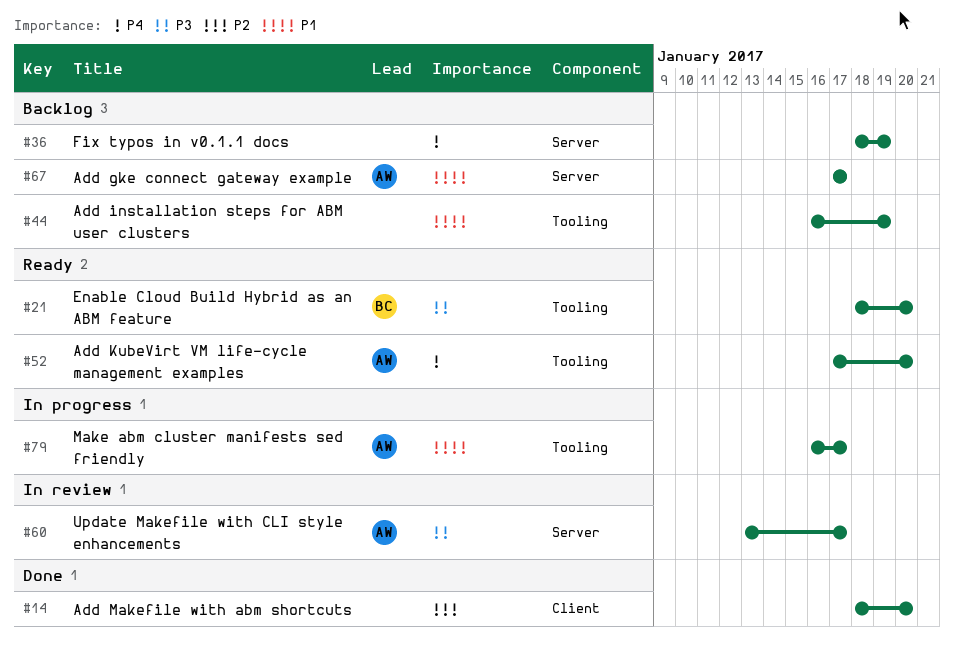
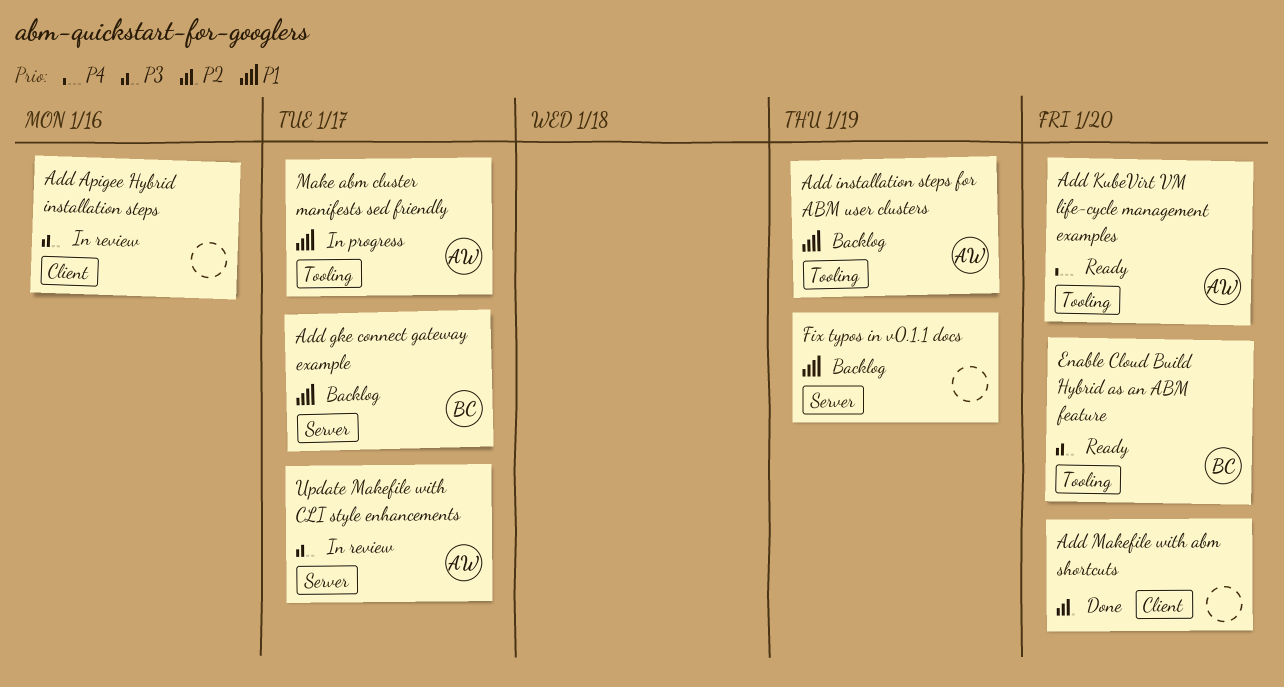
Add Apigee Hybrid installation steps: none -> present
Add gke connect gateway example, owner: AW -> BC
Add installation steps for ABM user clusters, owner: none -> AW
Fix typos in v0.1.1 docs, priority: P4 -> P1

